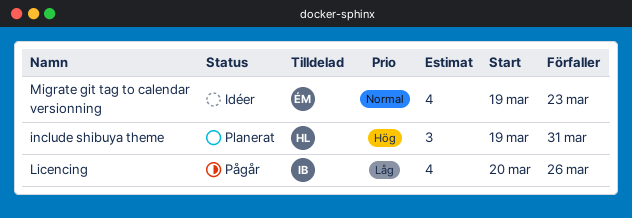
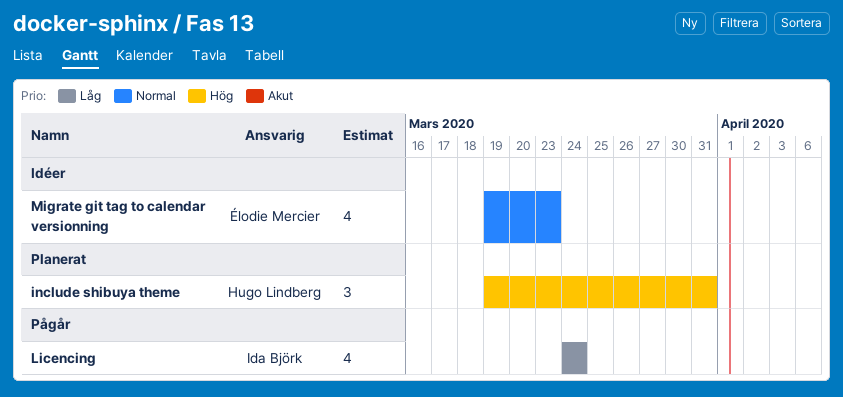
Licencing, start: Mar 20 -> Mar 24
Licencing, due: Mar 26 -> Mar 24

